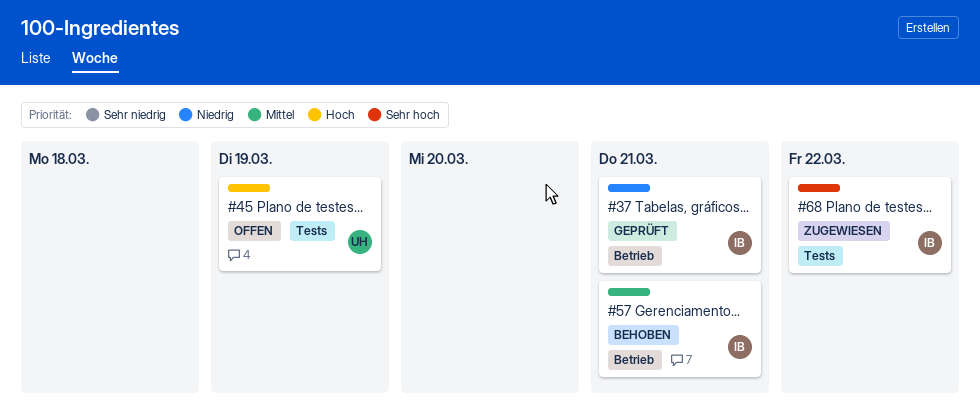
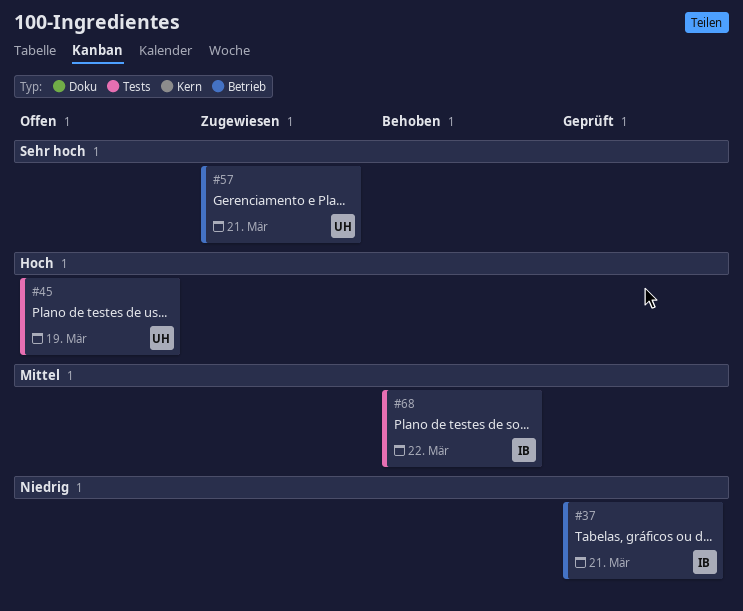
#57, status: Behoben -> Zugewiesen
#57, owner: IB -> UH
#57, priority: Mittel -> Sehr hoch
#68, status: Zugewiesen -> Behoben
#68, priority: Sehr hoch -> Mittel

